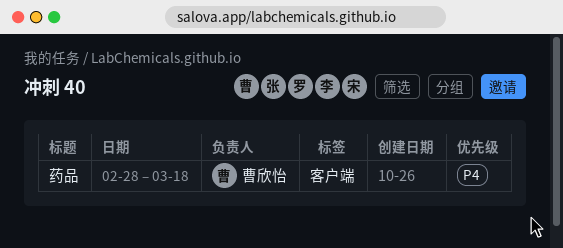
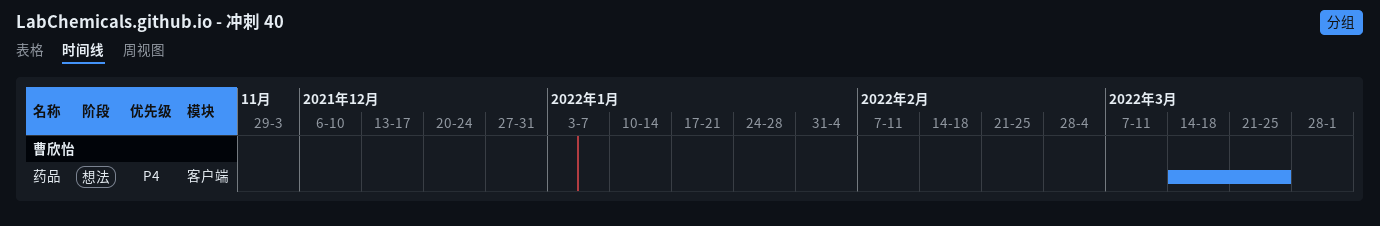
药品, start: Feb 28 -> Mar 14
药品, due: Mar 18 -> Mar 25

